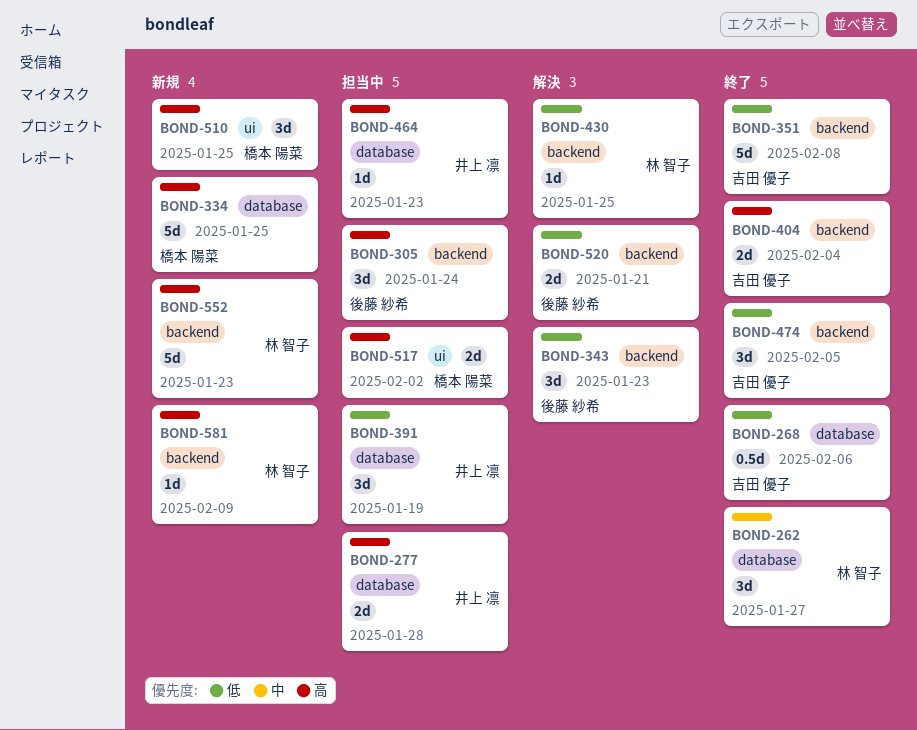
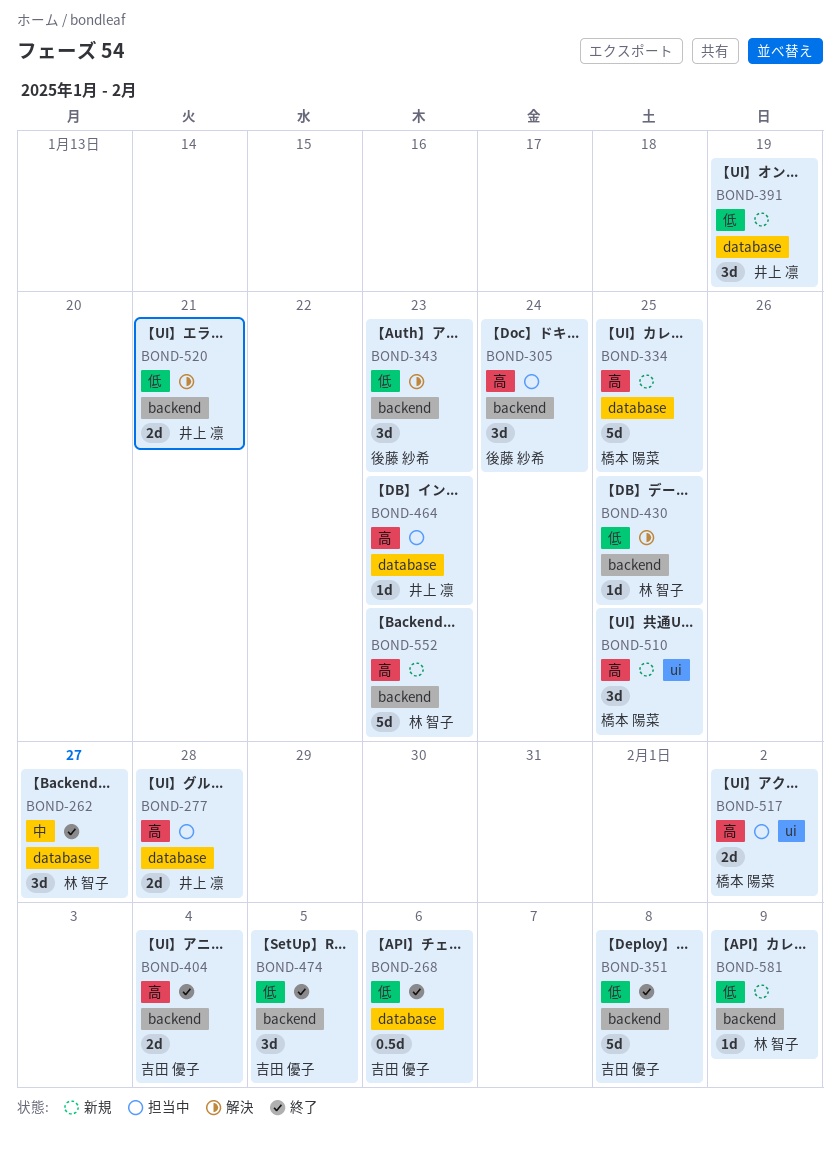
BOND-391, status: 担当中 -> 新規
BOND-520, owner: 後藤 紗希 -> 井上 凛
BOND-581, priority: 高 -> 低

